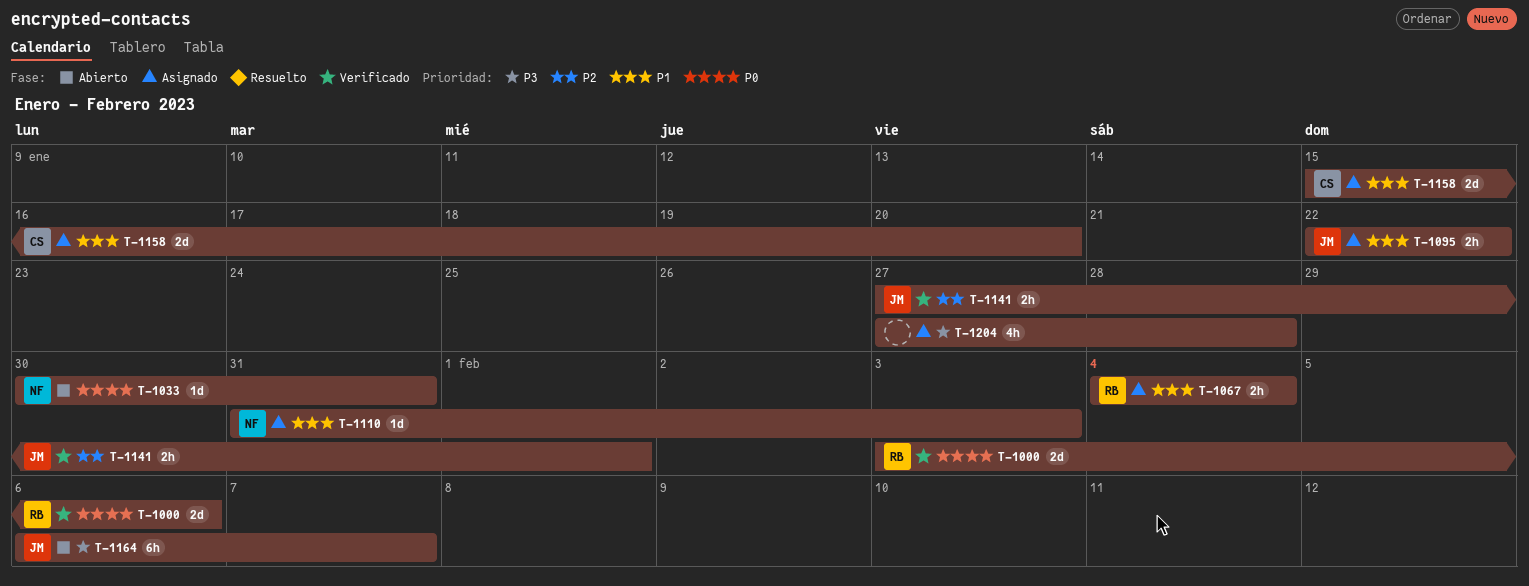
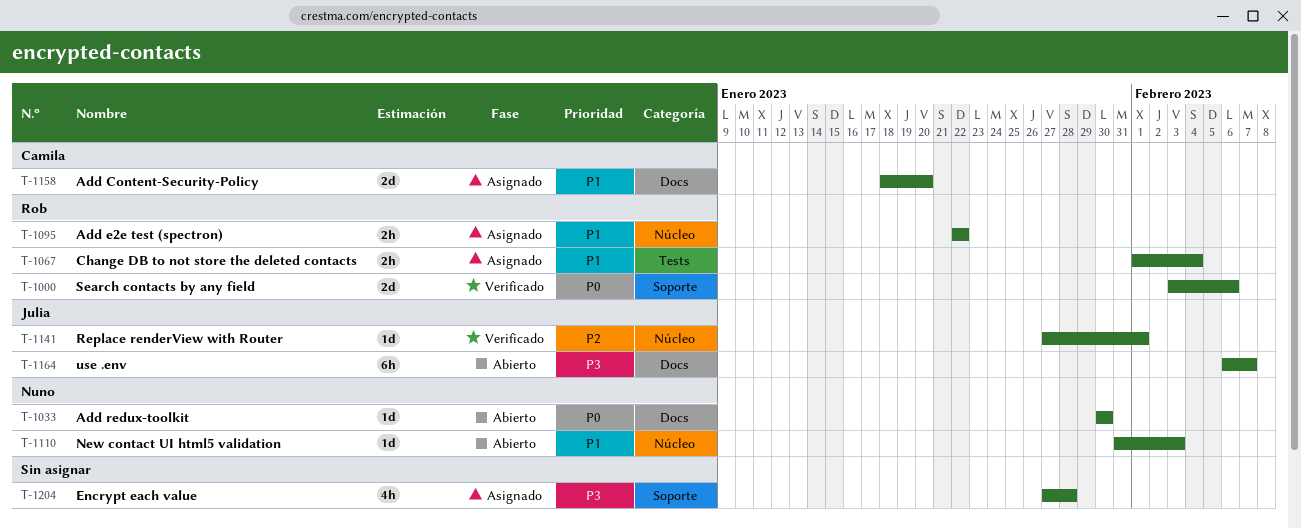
T-1033, due: Jan 31 -> Jan 30
T-1067, start: Feb 4 -> Feb 1
T-1095, owner: Julia -> Rob
T-1110, status: Asignado -> Abierto
T-1141, estimate: 2h -> 1d
T-1158, start: Jan 15 -> Jan 18

